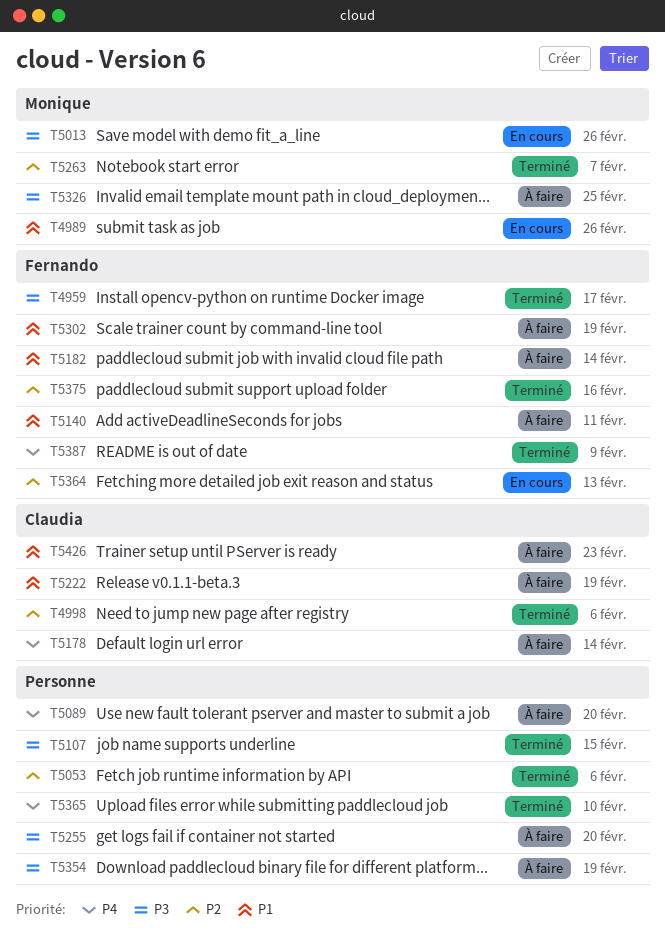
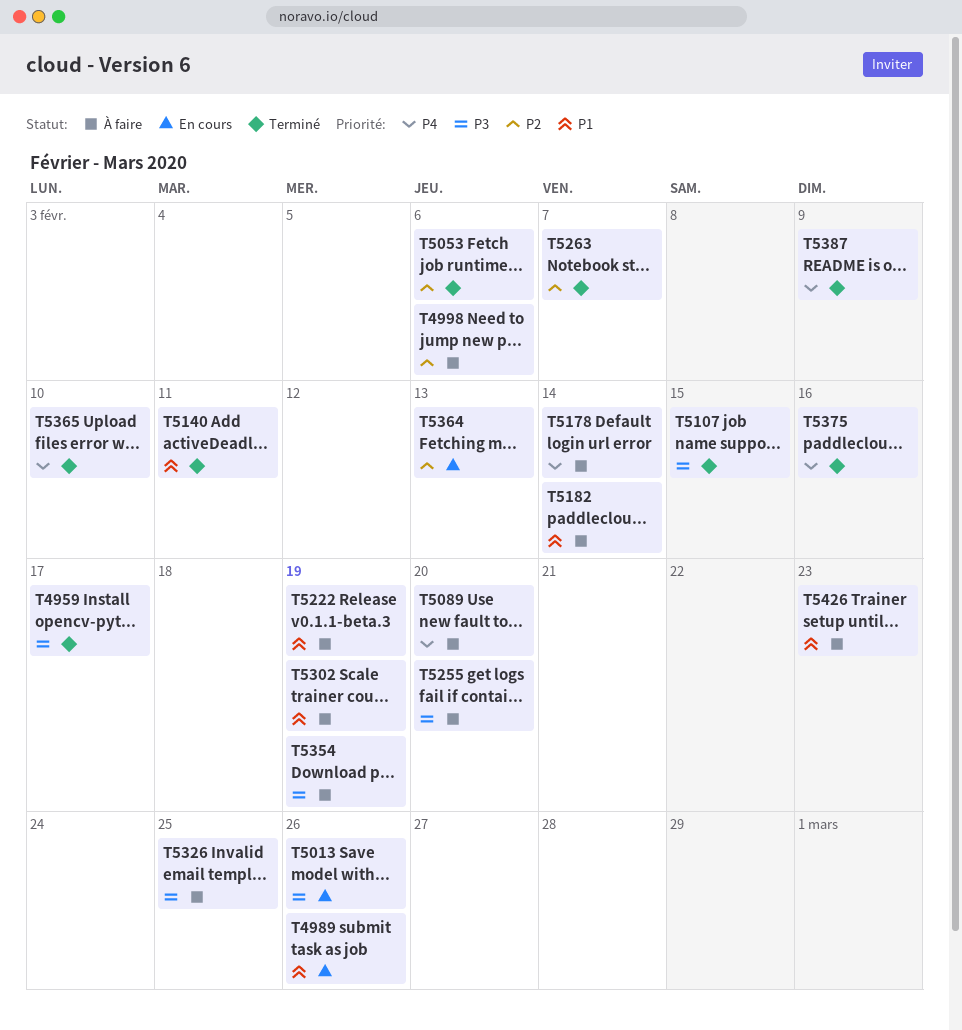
T4998, status: Terminé -> À faire
T5140, status: À faire -> Terminé
T5375, priority: P2 -> P4

